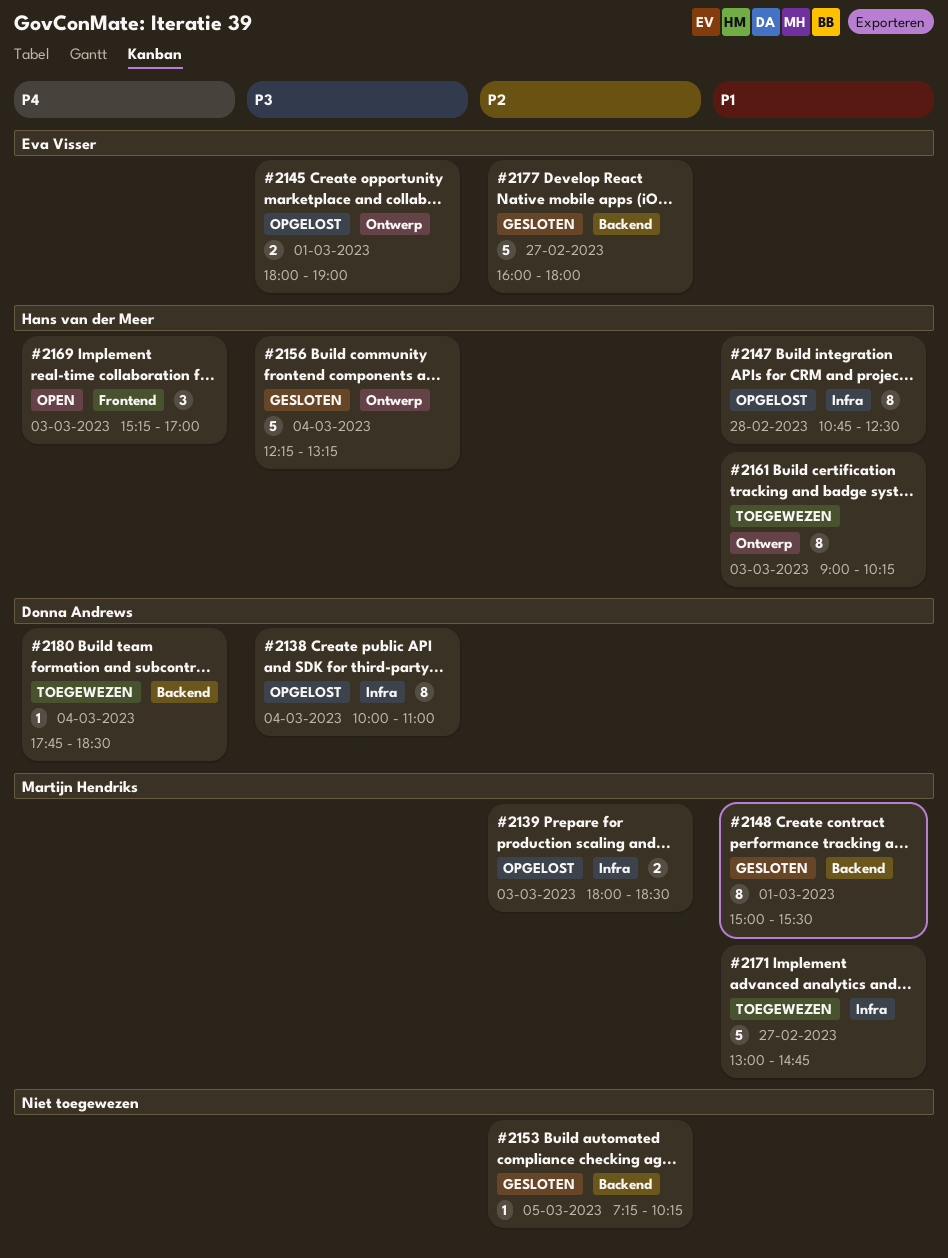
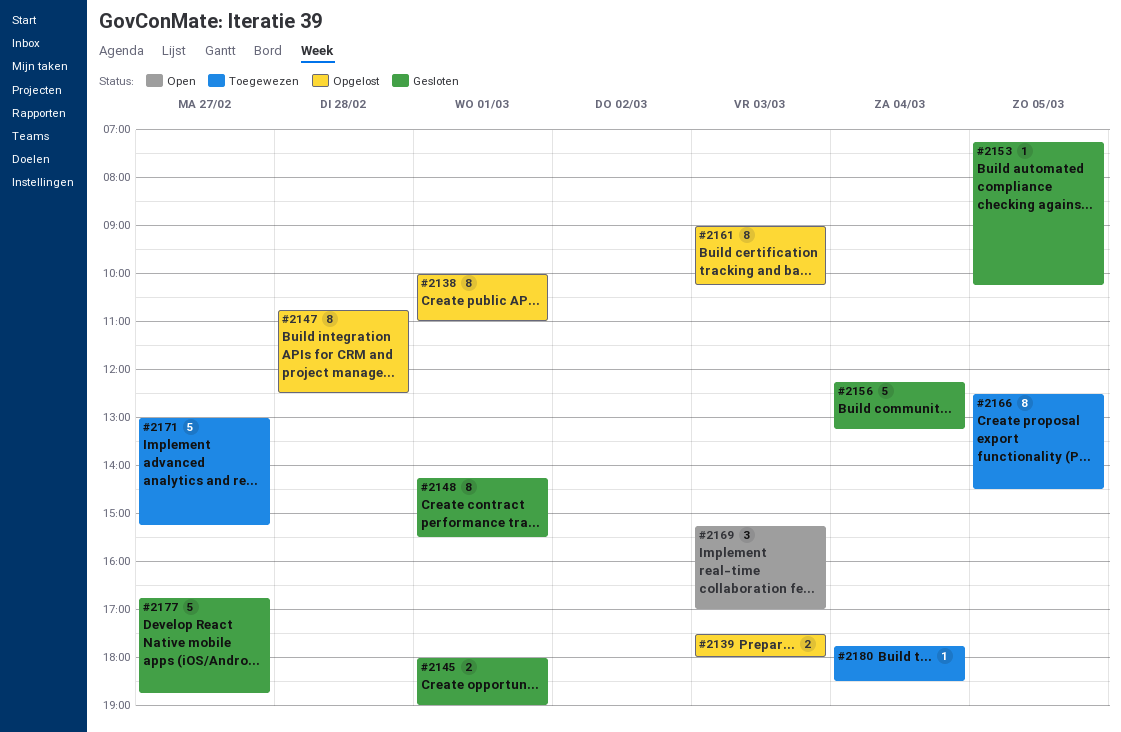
#2138, day: Mar 4 -> Mar 1
#2139, begins: 18:00 -> 17:30
#2139, ends: 18:30 -> 18:00
#2145, status: Opgelost -> Gesloten
#2148, begins: 15:00 -> 14:15
#2161, status: Toegewezen -> Opgelost
#2166: none -> present
#2171, ends: 14:45 -> 15:15
#2177, begins: 16:00 -> 16:45
#2177, ends: 18:00 -> 18:45

